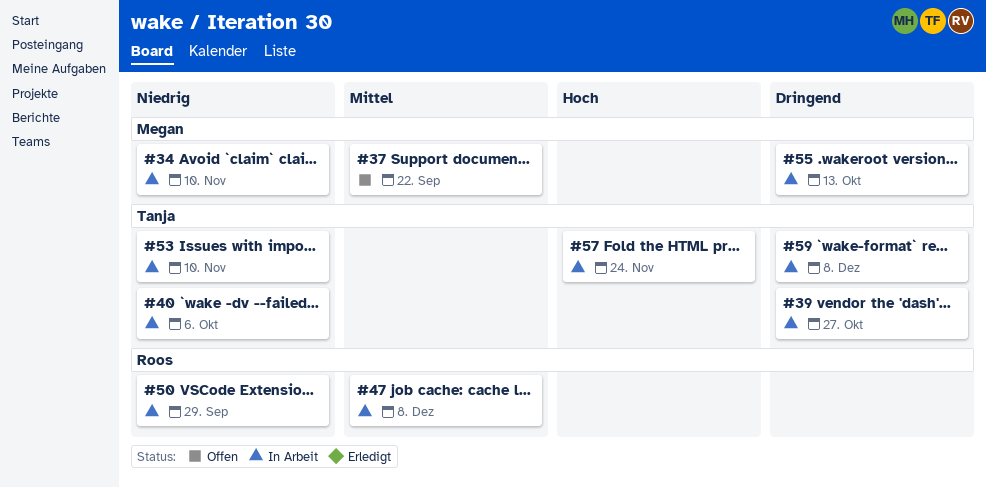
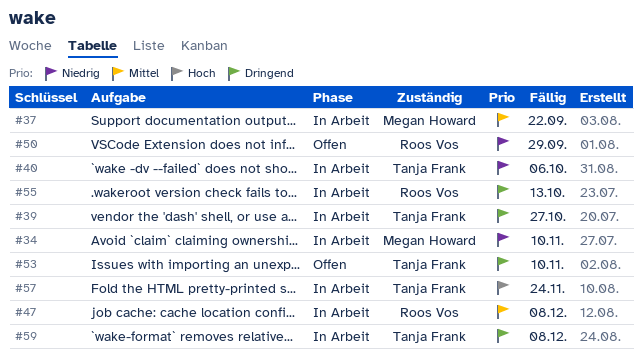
#37, status: Offen -> In Arbeit
#50, status: In Arbeit -> Offen
#53, status: In Arbeit -> Offen
#53, priority: Niedrig -> Dringend
#55, owner: Megan Howard -> Roos Vos

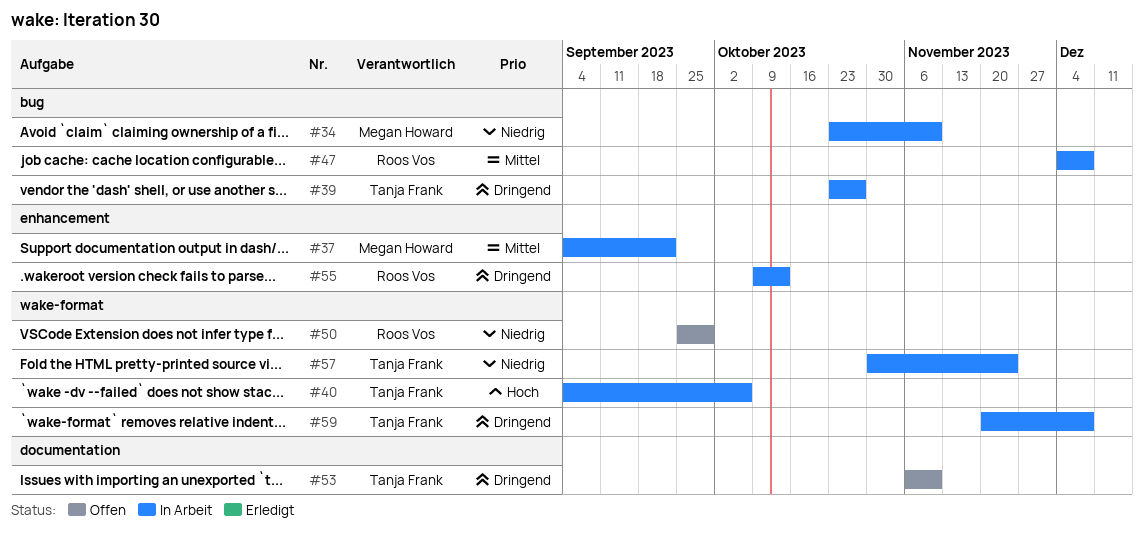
#40, priority: Niedrig -> Hoch
#57, priority: Hoch -> Niedrig

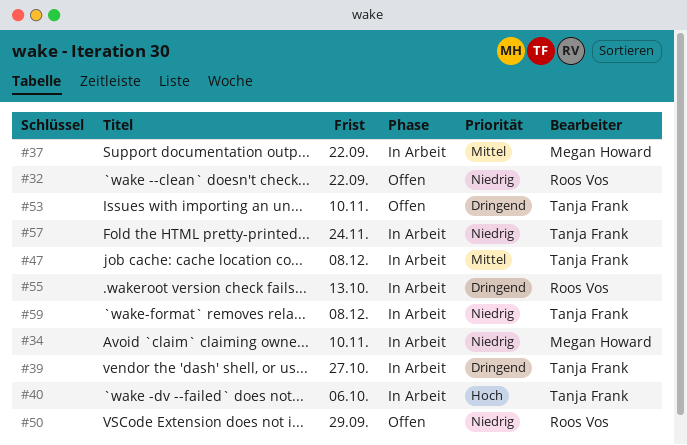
#32: none -> present
#47, owner: Roos Vos -> Tanja Frank
#59, priority: Dringend -> Niedrig

